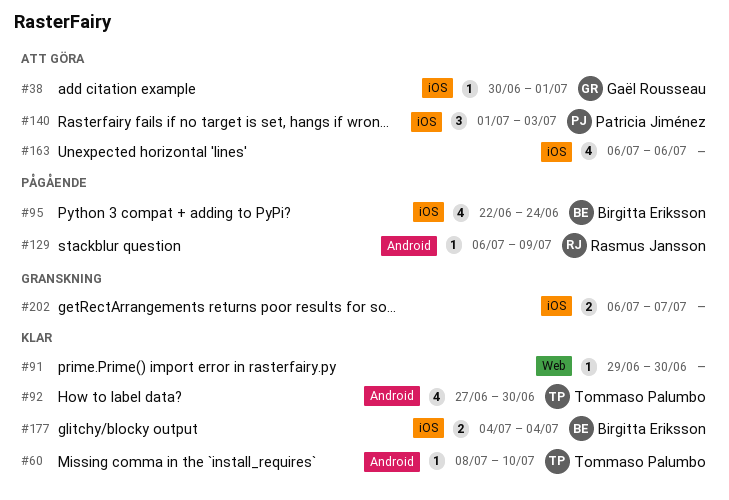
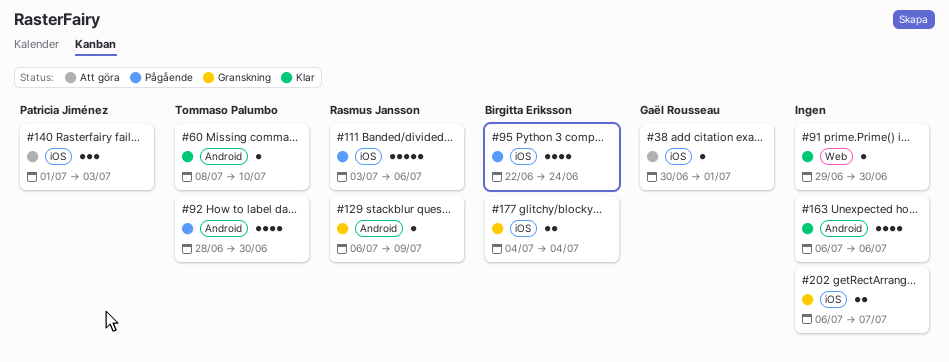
#92, status: Klar -> Pågående
#92, start: Jun 27 -> Jun 28
#111: none -> present
#129, status: Pågående -> Granskning
#163, status: Att göra -> Klar
#163, label: iOS -> Android
#177, status: Klar -> Granskning

